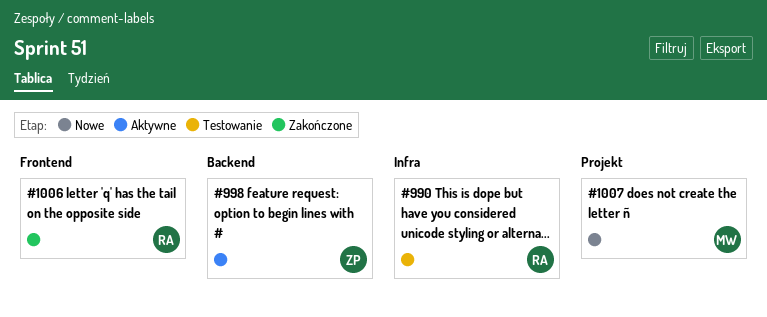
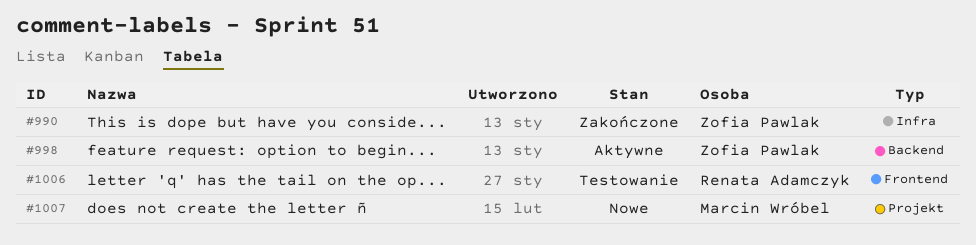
#990, status: Testowanie -> Zakończone
#990, owner: Renata Adamczyk -> Zofia Pawlak
#1006, status: Zakończone -> Testowanie

